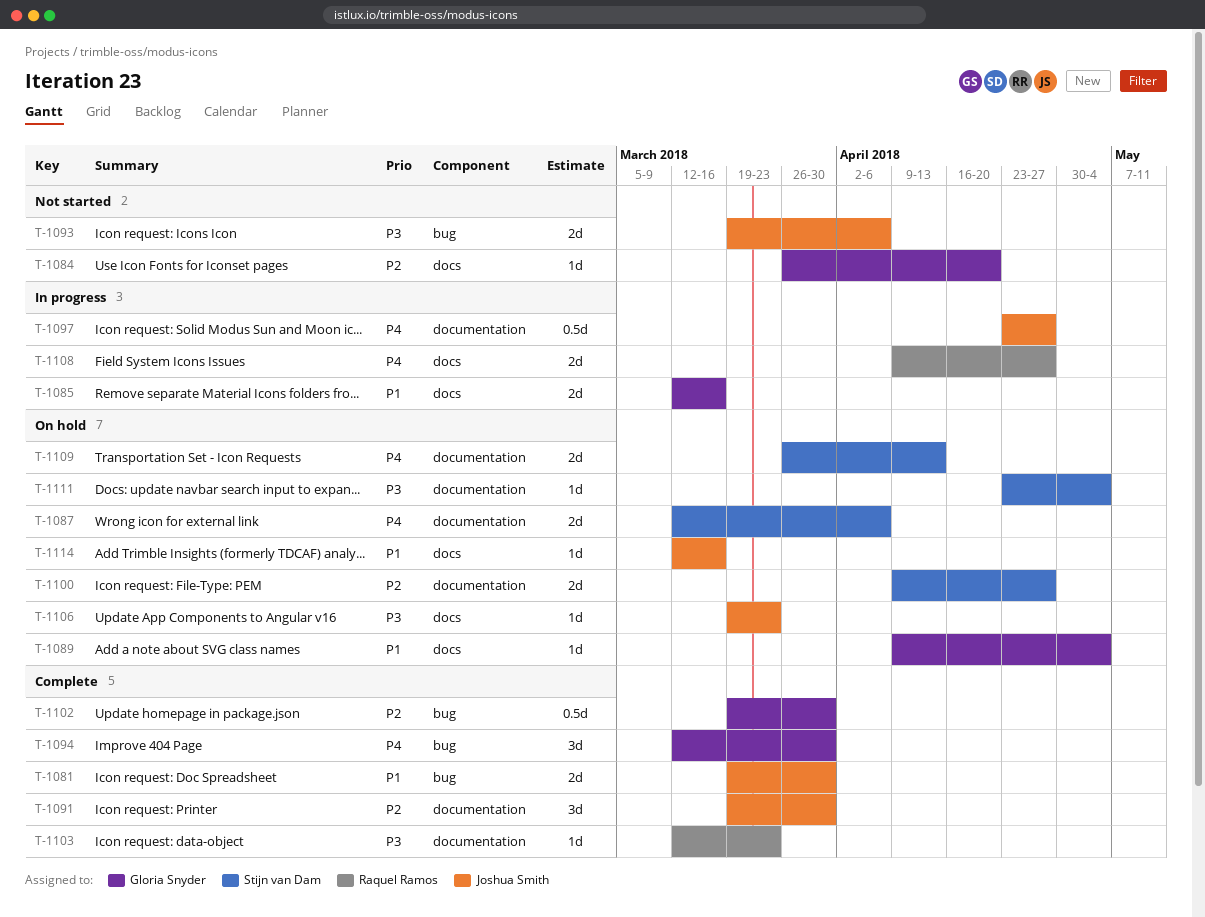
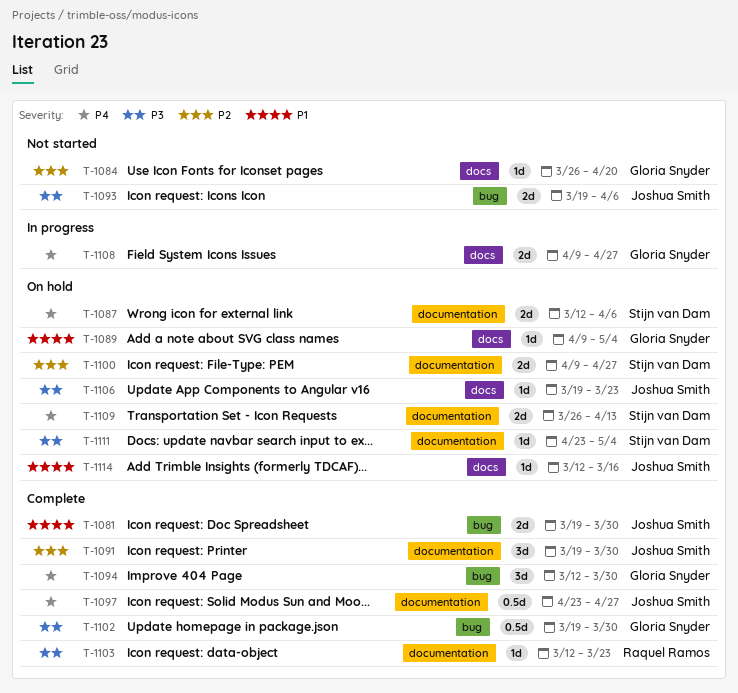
T-1085: present -> none
T-1097, status: In progress -> Complete
T-1102, priority: P2 -> P3
T-1108, owner: Raquel Ramos -> Gloria Snyder

